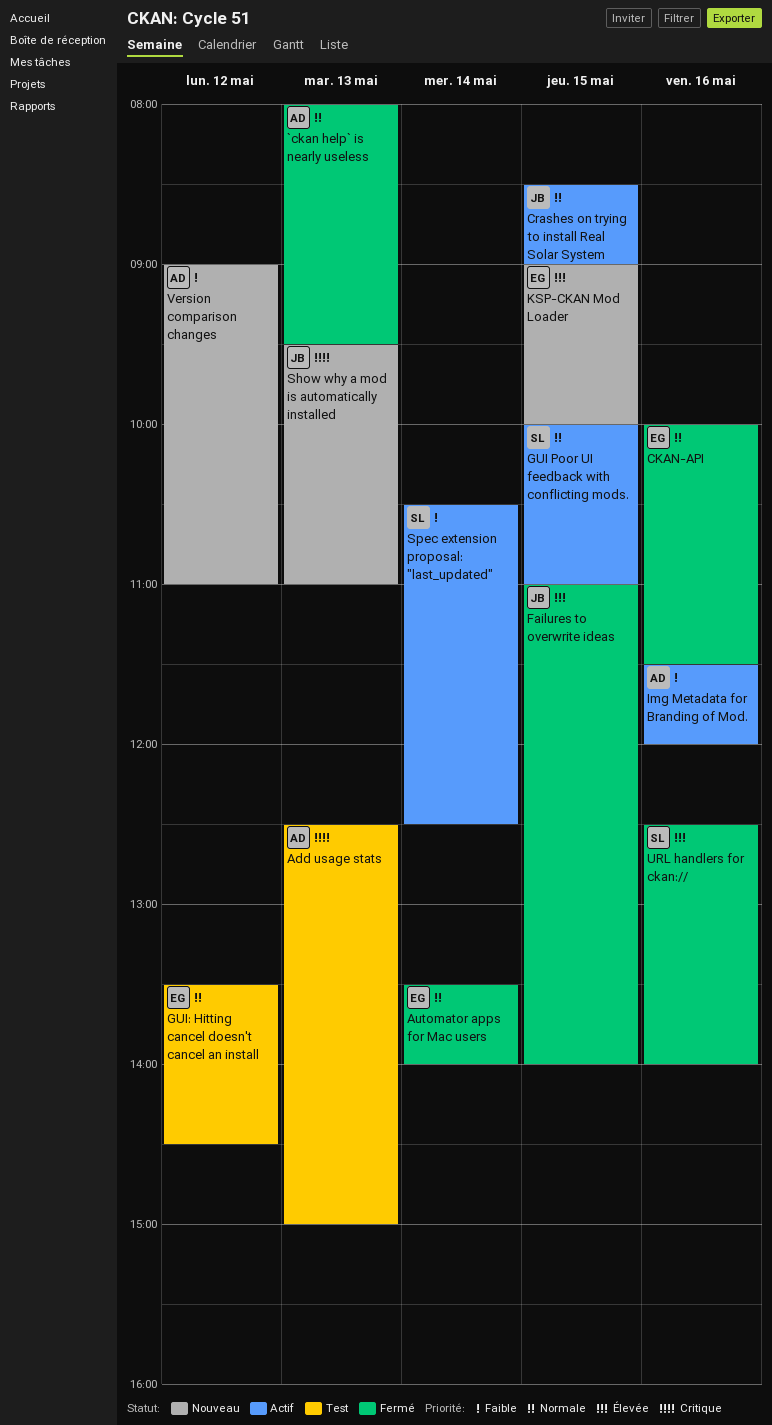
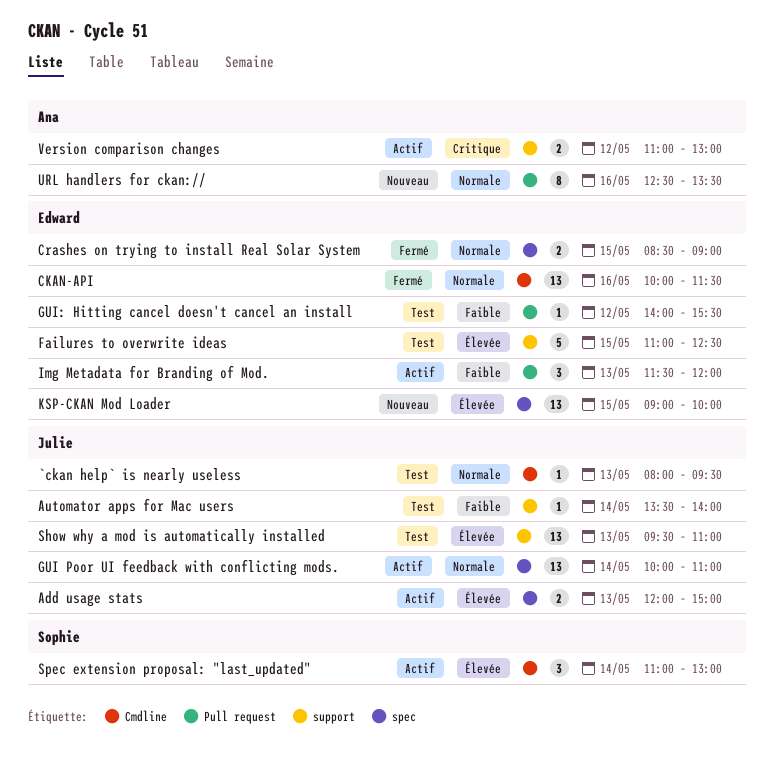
`ckan help` is nearly useless, status: Fermé -> Test
`ckan help` is nearly useless, owner: Ana -> Julie
Add usage stats, status: Test -> Actif
Add usage stats, owner: Ana -> Julie
Add usage stats, priority: Critique -> Élevée
Add usage stats, begins: 12:30 -> 12:00
Automator apps for Mac users, status: Fermé -> Test
Automator apps for Mac users, owner: Edward -> Julie
Automator apps for Mac users, priority: Normale -> Faible
Crashes on trying to install Real Solar System, status: Actif -> Fermé
Crashes on trying to install Real Solar System, owner: Julie -> Edward
Failures to overwrite ideas, status: Fermé -> Test
Failures to overwrite ideas, owner: Julie -> Edward
Failures to overwrite ideas, ends: 14:00 -> 12:30
GUI Poor UI feedback with conflicting mods., owner: Sophie -> Julie
GUI Poor UI feedback with conflicting mods., day: May 15 -> May 14
GUI: Hitting cancel doesn't cancel an install, priority: Normale -> Faible
GUI: Hitting cancel doesn't cancel an install, begins: 13:30 -> 14:00
GUI: Hitting cancel doesn't cancel an install, ends: 14:30 -> 15:30
Img Metadata for Branding of Mod., owner: Ana -> Edward
Img Metadata for Branding of Mod., day: May 16 -> May 13
Show why a mod is automatically installed, status: Nouveau -> Test
Show why a mod is automatically installed, priority: Critique -> Élevée
Spec extension proposal: "last_updated", priority: Faible -> Élevée
Spec extension proposal: "last_updated", begins: 10:30 -> 11:00
Spec extension proposal: "last_updated", ends: 12:30 -> 13:00
URL handlers for ckan://, status: Fermé -> Nouveau
URL handlers for ckan://, owner: Sophie -> Ana
URL handlers for ckan://, priority: Élevée -> Normale
URL handlers for ckan://, ends: 14:00 -> 13:30
Version comparison changes, status: Nouveau -> Actif
Version comparison changes, priority: Faible -> Critique
Version comparison changes, begins: 09:00 -> 11:00
Version comparison changes, ends: 11:00 -> 13:00

